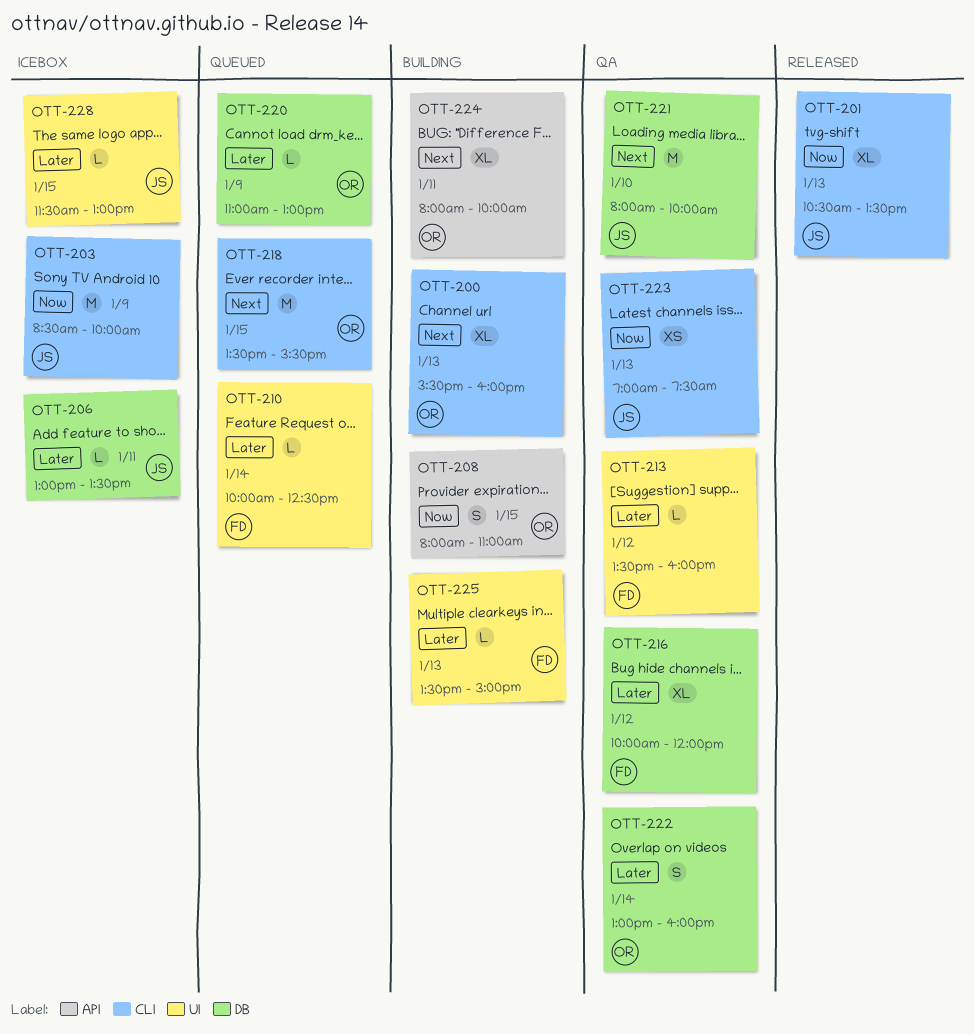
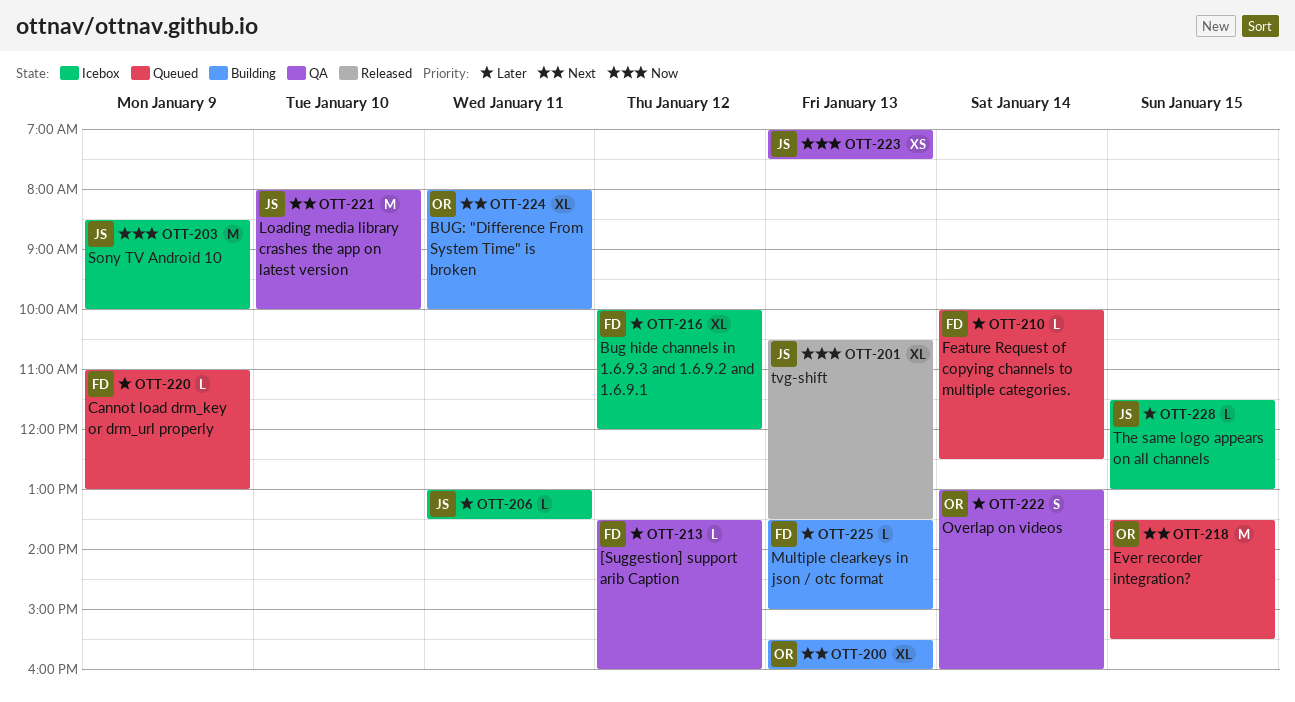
OTT-208: present -> none
OTT-216, status: QA -> Icebox
OTT-220, owner: OR -> FD

